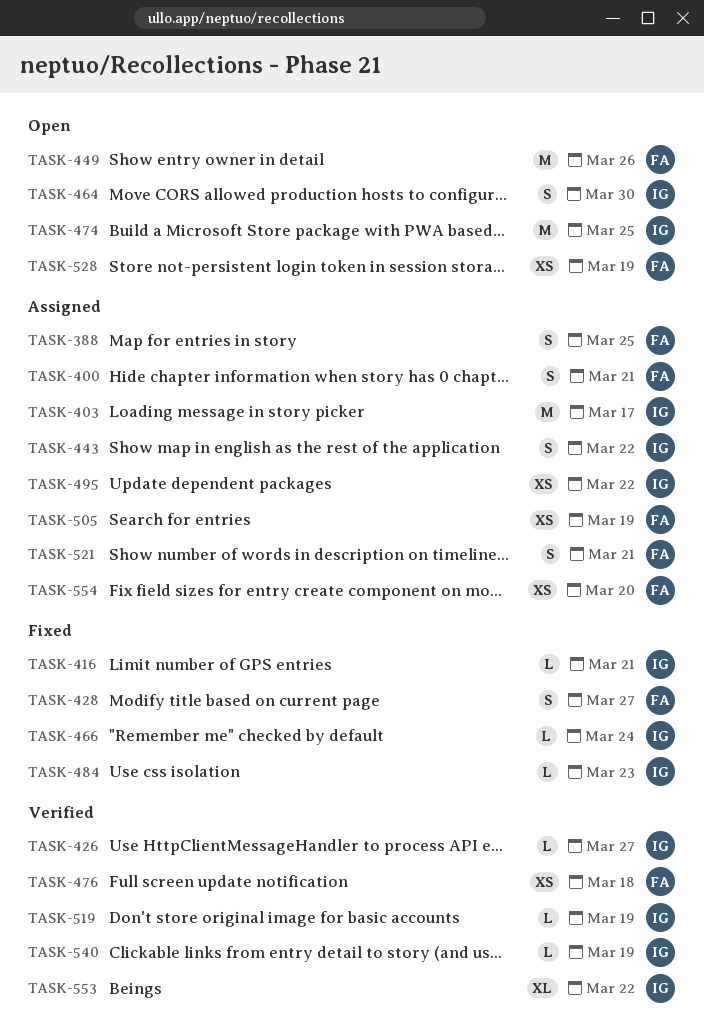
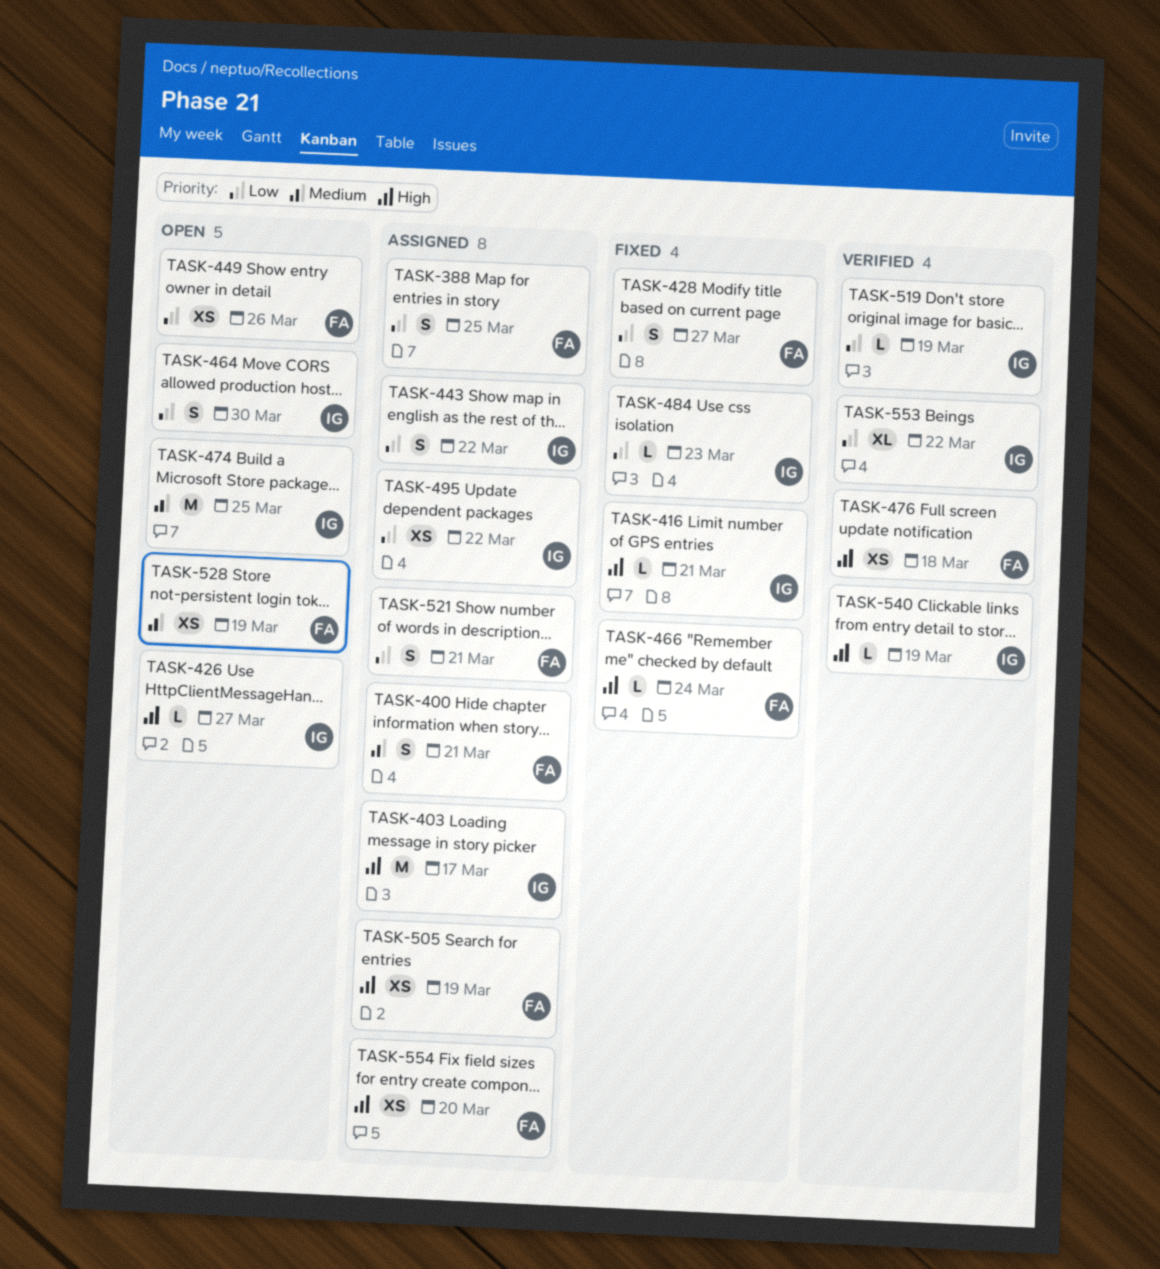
TASK-426, status: Verified -> Open
TASK-449, estimate: M -> XS
TASK-466, owner: IG -> FA

